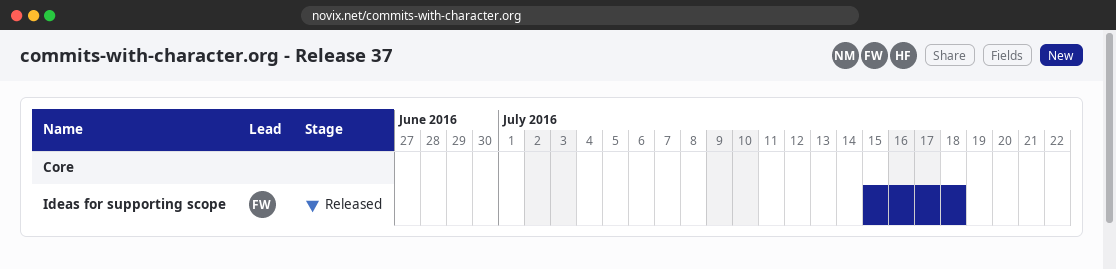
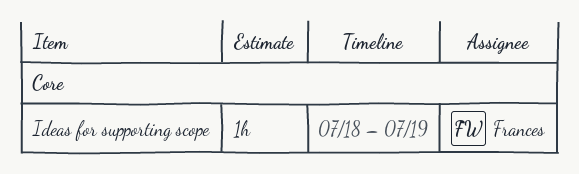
Ideas for supporting scope, start: Jul 15 -> Jul 18
Ideas for supporting scope, due: Jul 18 -> Jul 19

